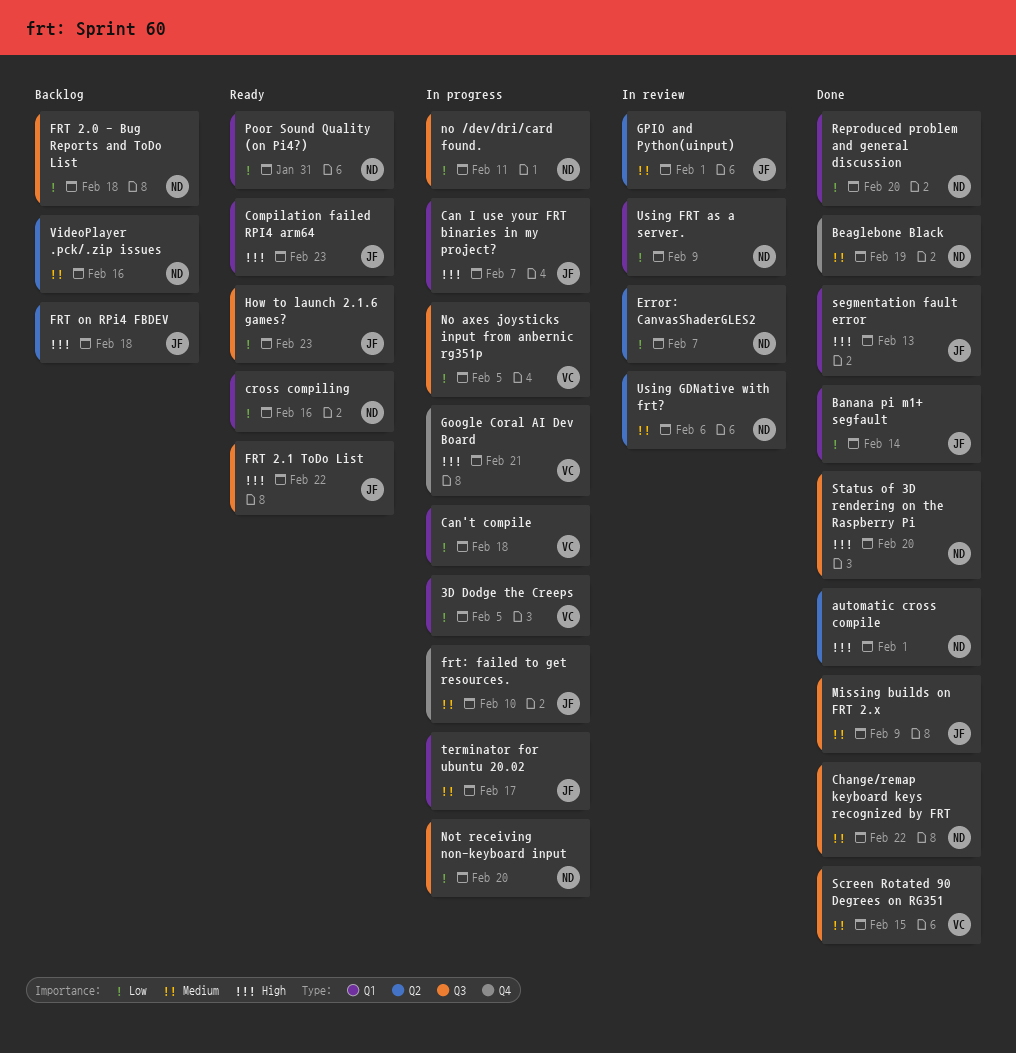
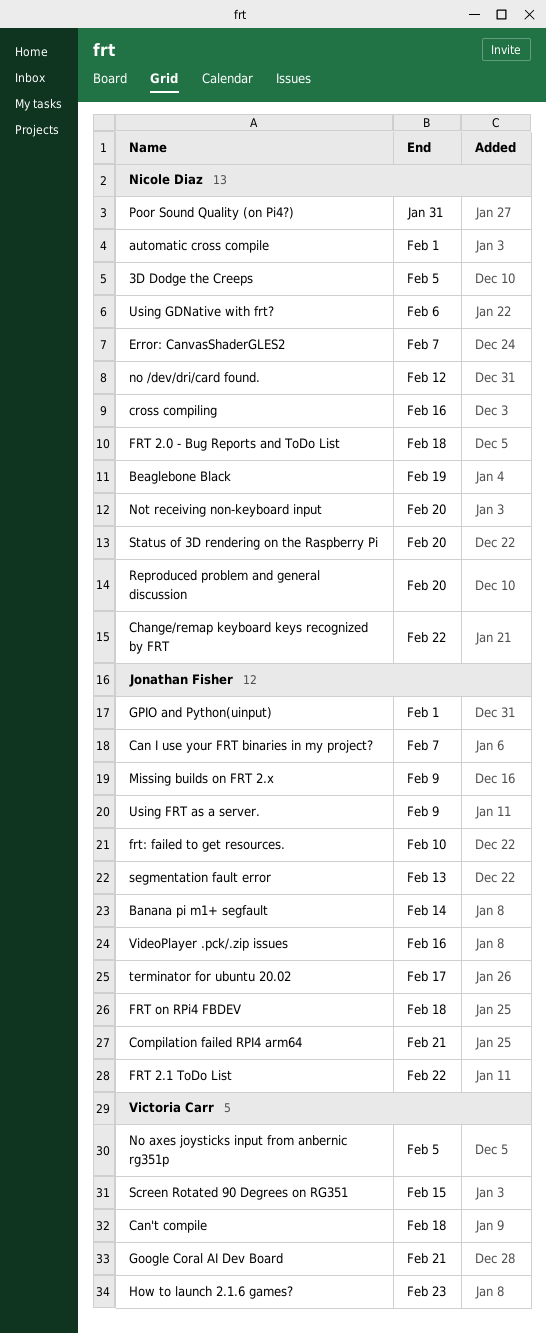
3D Dodge the Creeps, owner: Victoria Carr -> Nicole Diaz
Compilation failed RPI4 arm64, due: Feb 23 -> Feb 21
How to launch 2.1.6 games?, owner: Jonathan Fisher -> Victoria Carr
no /dev/dri/card found., due: Feb 11 -> Feb 12
Using FRT as a server., owner: Nicole Diaz -> Jonathan Fisher
VideoPlayer .pck/.zip issues, owner: Nicole Diaz -> Jonathan Fisher

